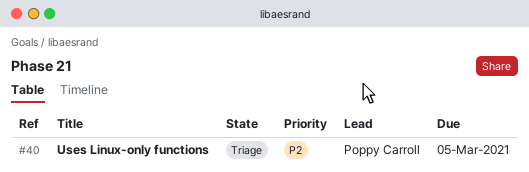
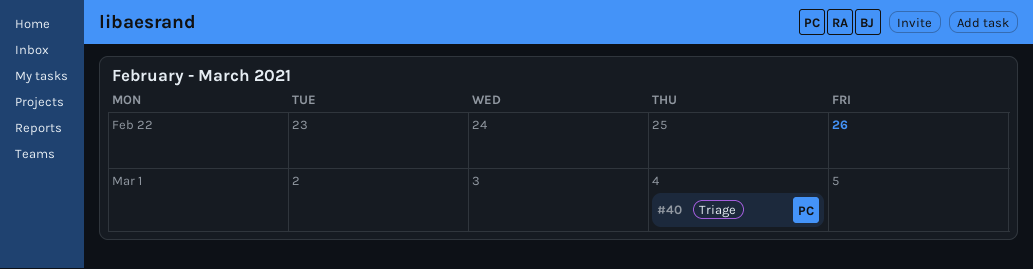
#40, due: Mar 5 -> Mar 4

